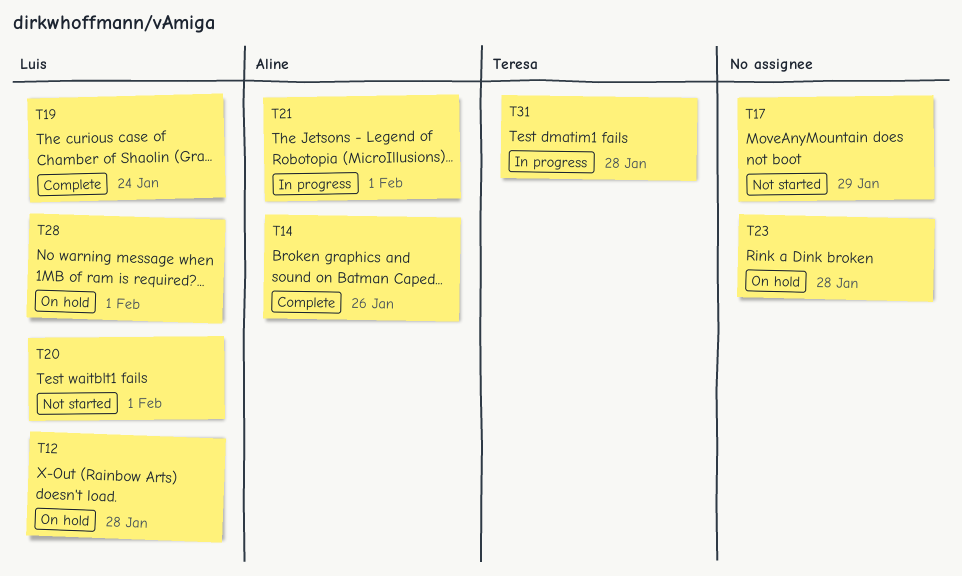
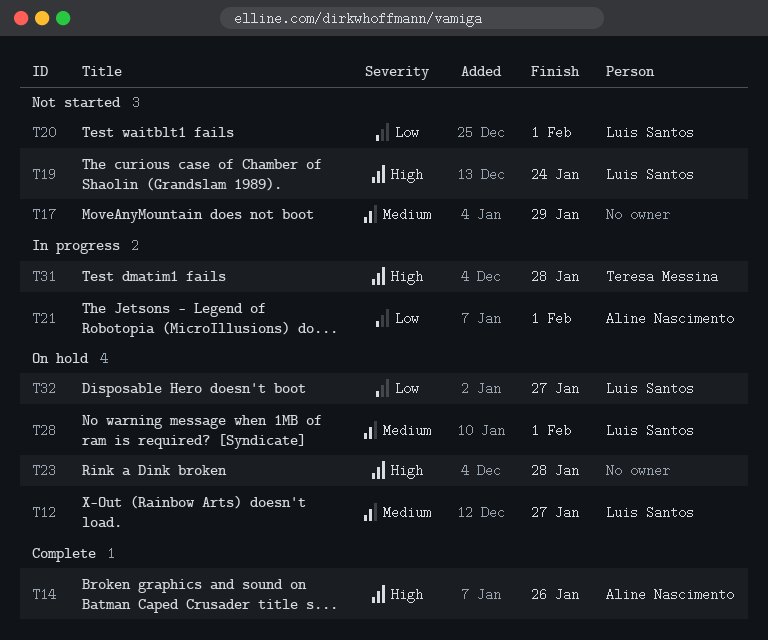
T12, due: Jan 28 -> Jan 27
T19, status: Complete -> Not started
T32: none -> present

